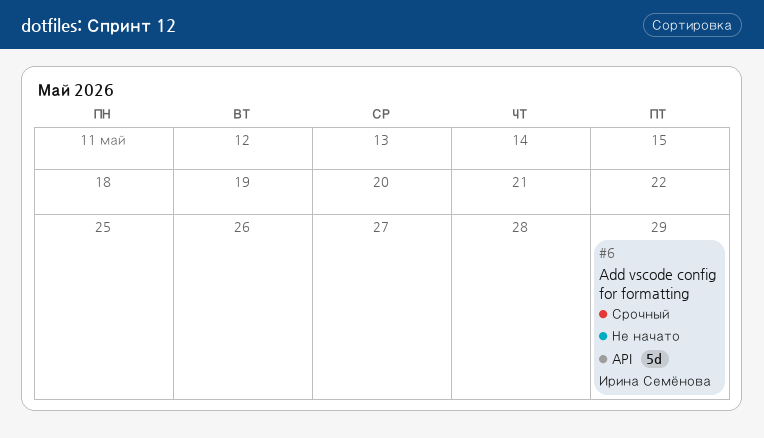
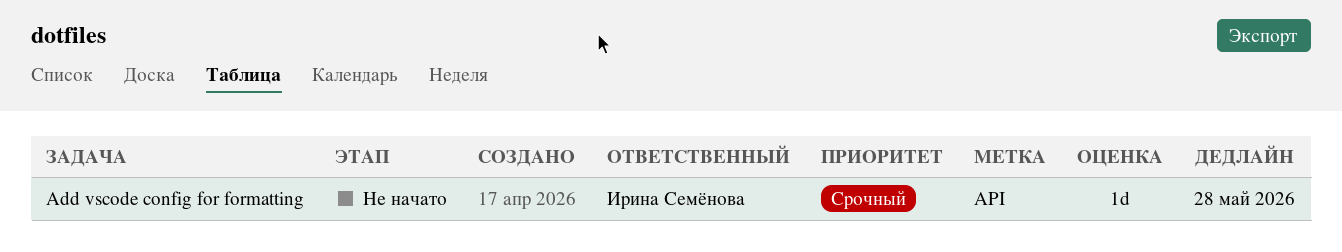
Add vscode config for formatting, estimate: 5d -> 1d
Add vscode config for formatting, due: May 29 -> May 28

